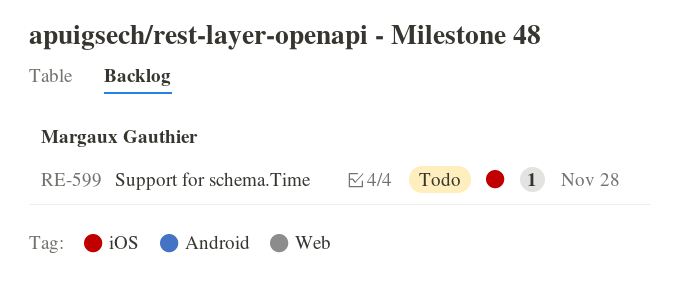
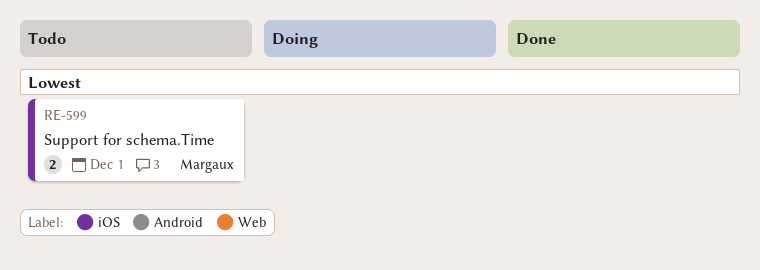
RE-599, estimate: 1 -> 2
RE-599, due: Nov 28 -> Dec 1

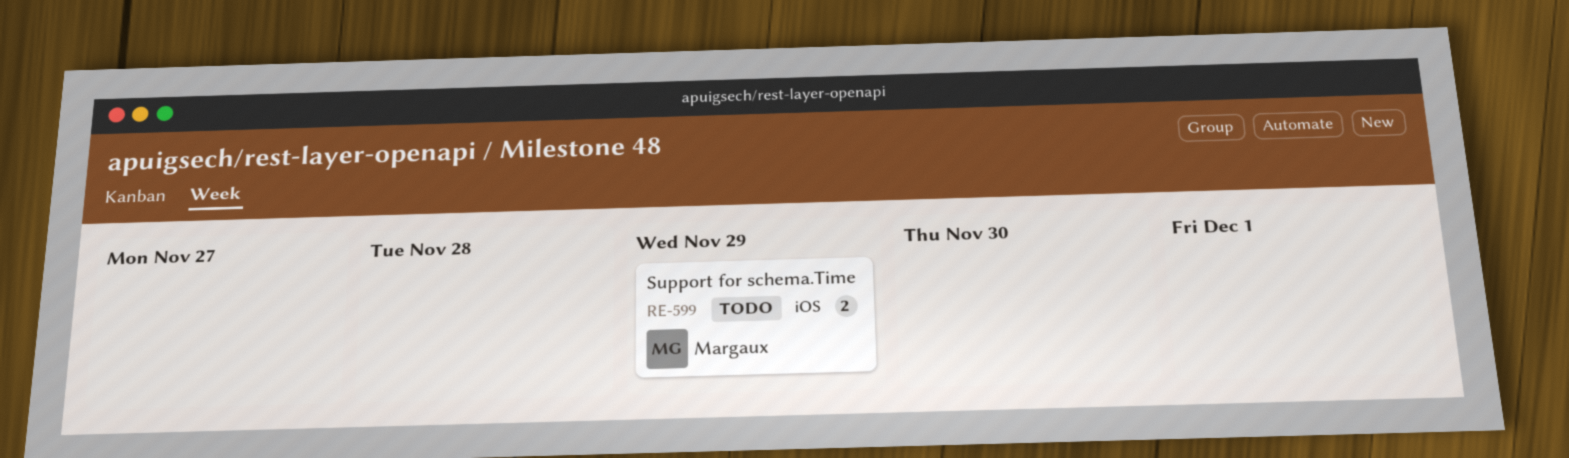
RE-599, due: Dec 1 -> Nov 29

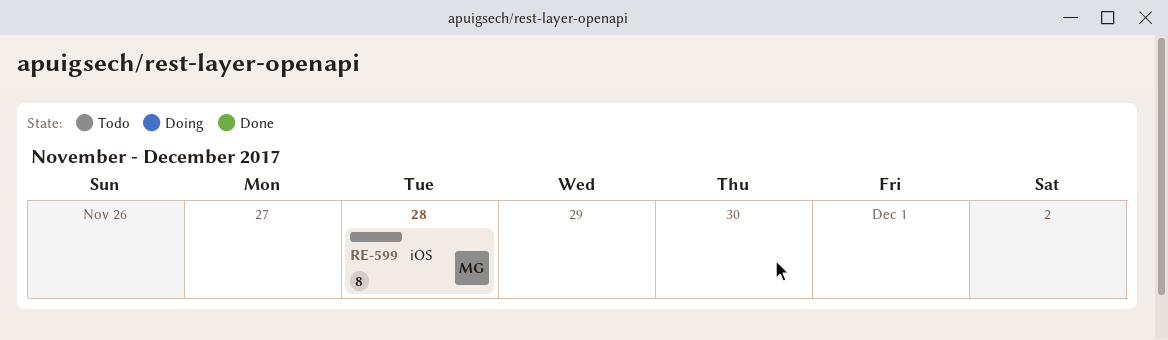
RE-599, estimate: 2 -> 8
RE-599, due: Nov 29 -> Nov 28

